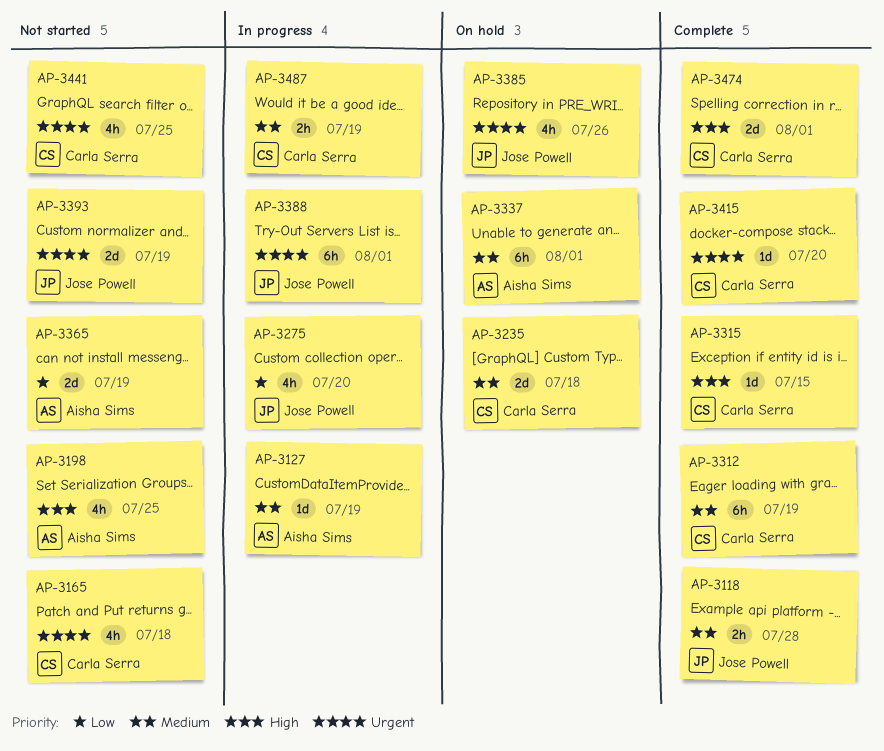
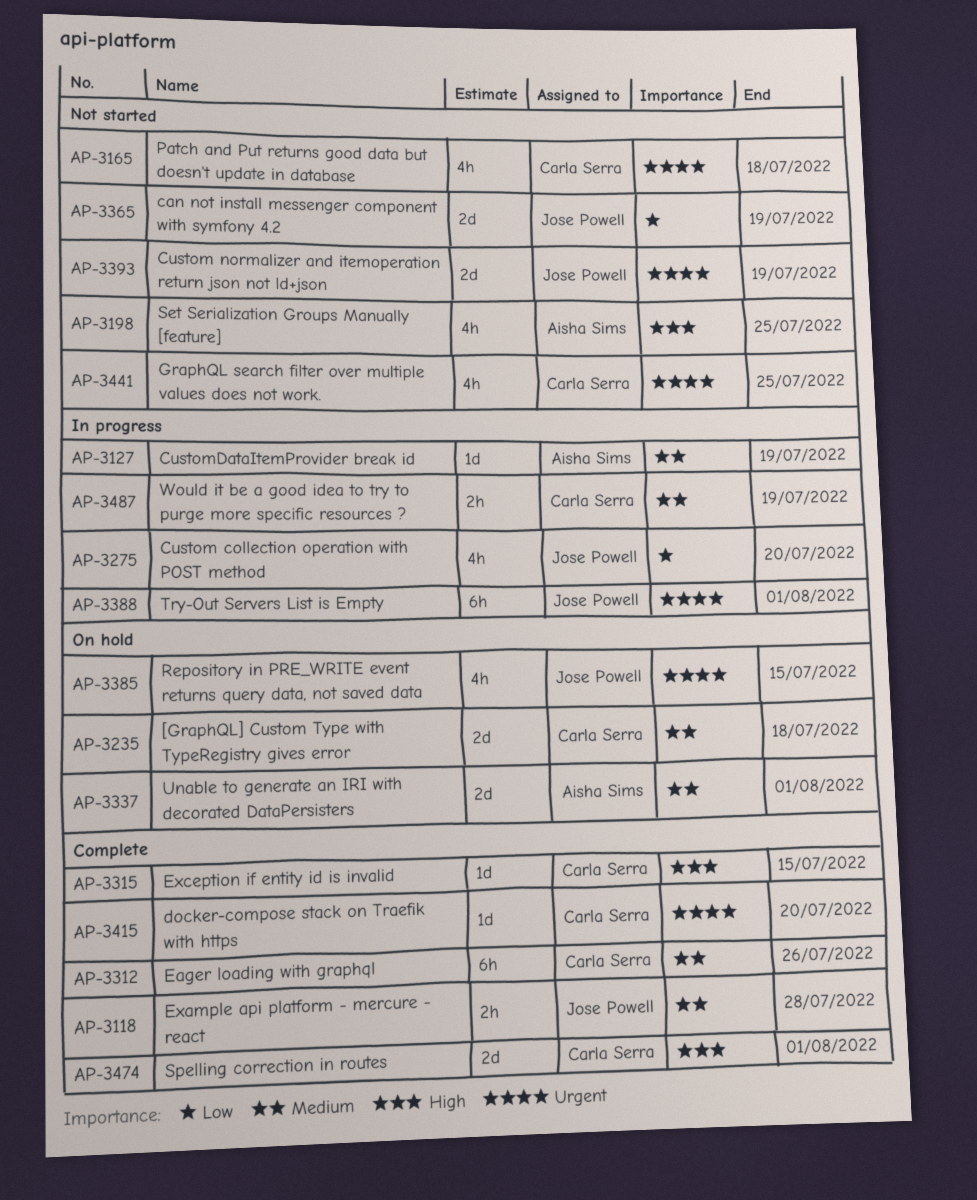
AP-3312, due: Jul 19 -> Jul 26
AP-3337, estimate: 6h -> 2d
AP-3365, owner: Aisha Sims -> Jose Powell
AP-3385, due: Jul 26 -> Jul 15

